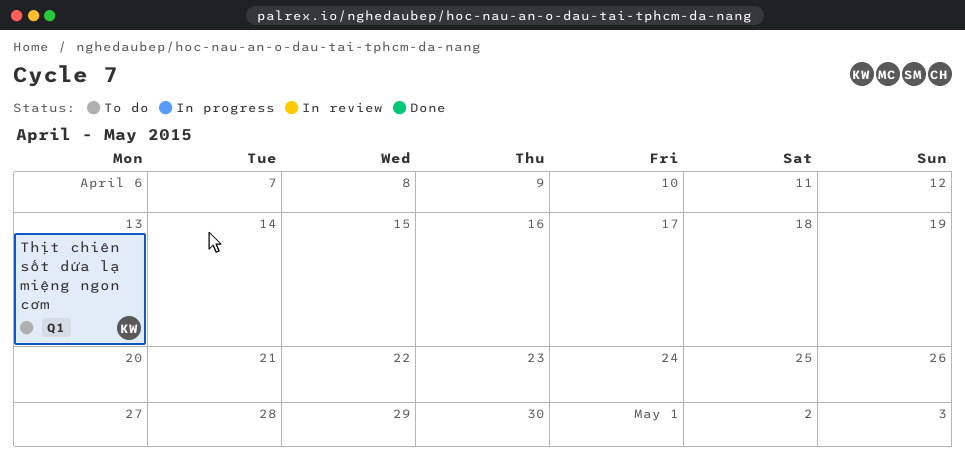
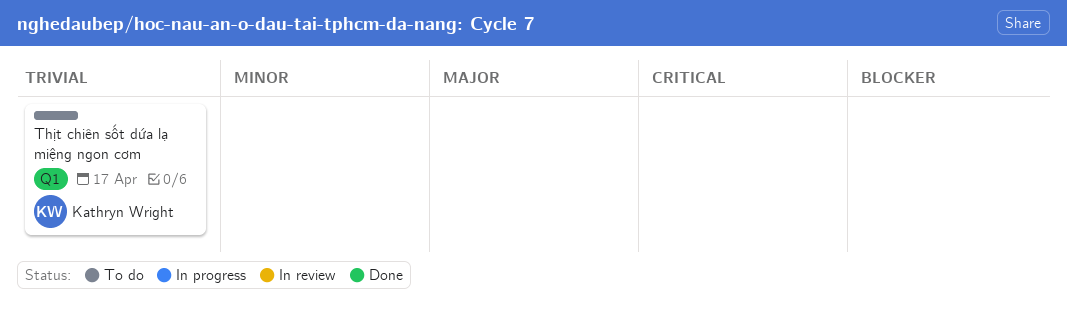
Thịt chiên sốt dứa lạ miệng ngon cơm, due: Apr 13 -> Apr 17

